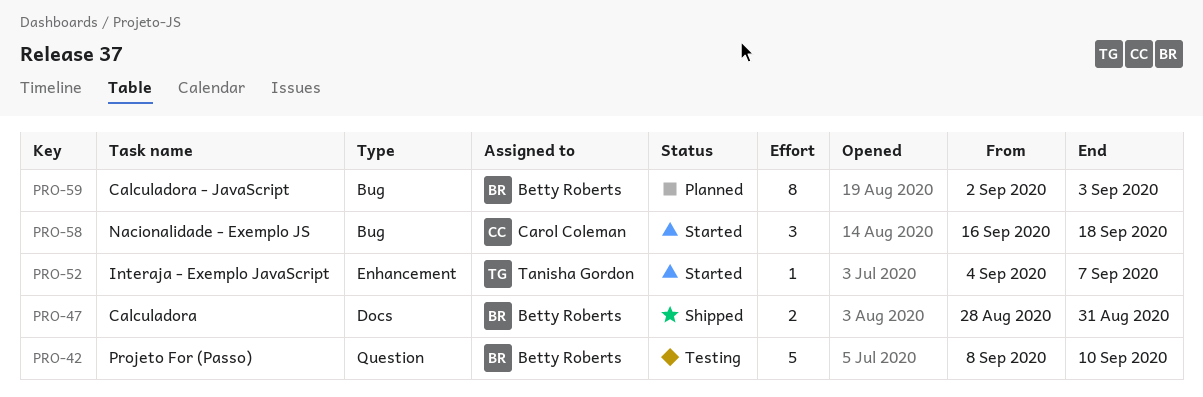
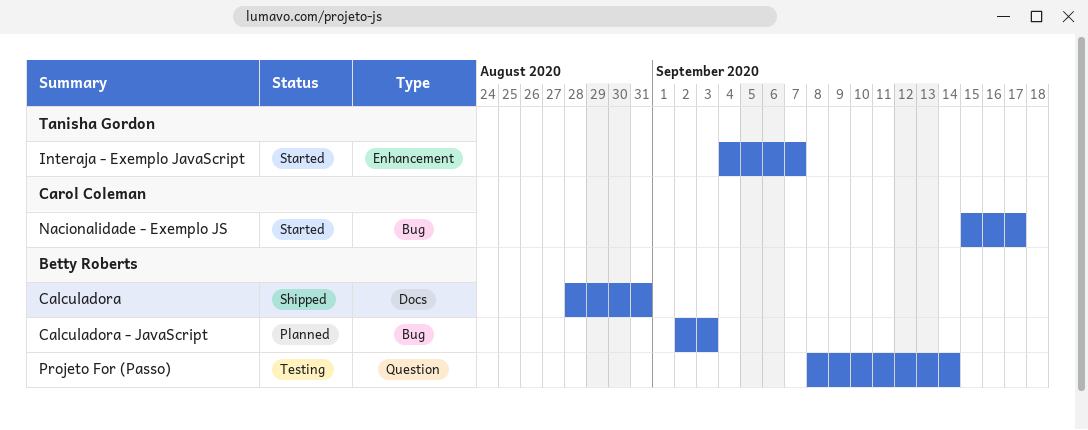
Nacionalidade - Exemplo JS, start: Sep 16 -> Sep 15
Nacionalidade - Exemplo JS, due: Sep 18 -> Sep 17
Projeto For (Passo), due: Sep 10 -> Sep 14

